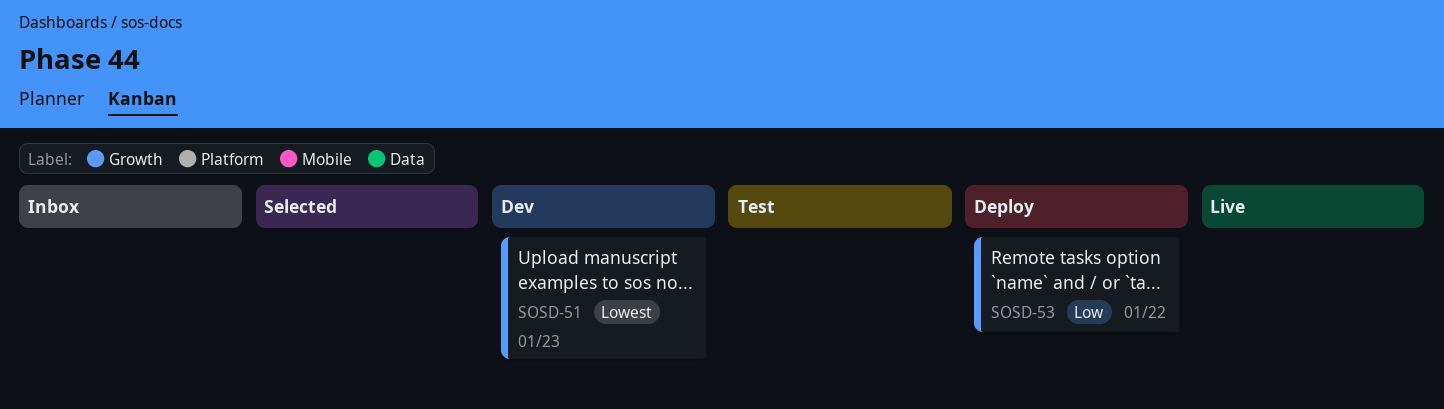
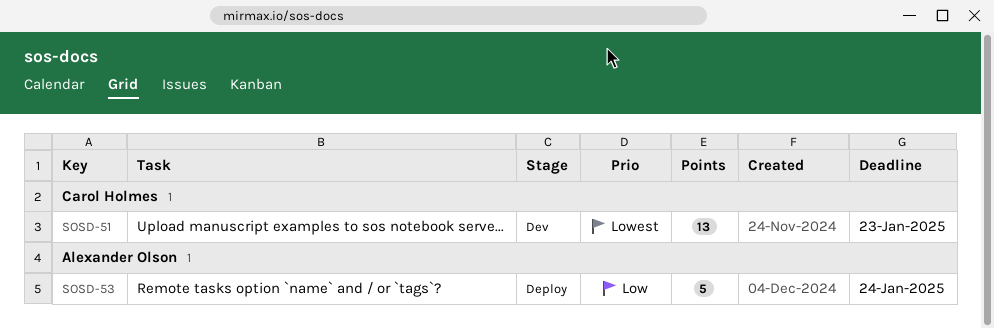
SOSD-53, due: Jan 22 -> Jan 24

